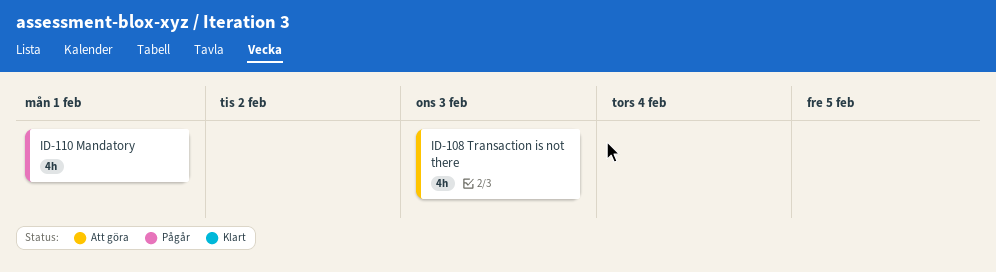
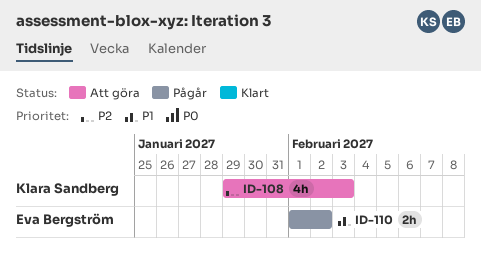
ID-110, estimate: 4h -> 2h
ID-110, due: Feb 1 -> Feb 2

